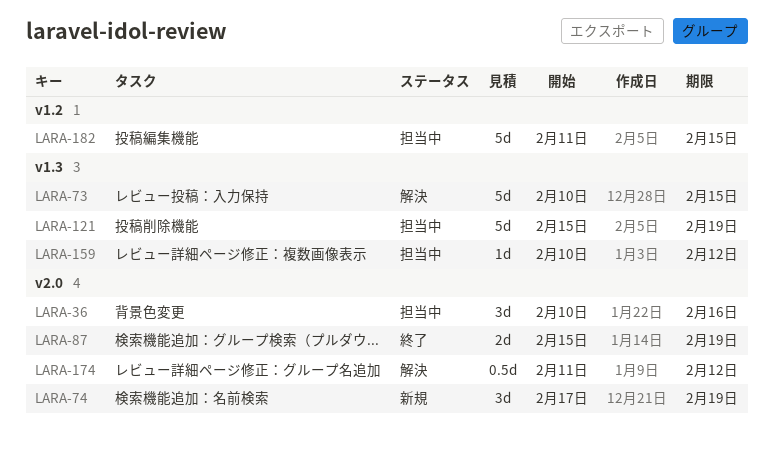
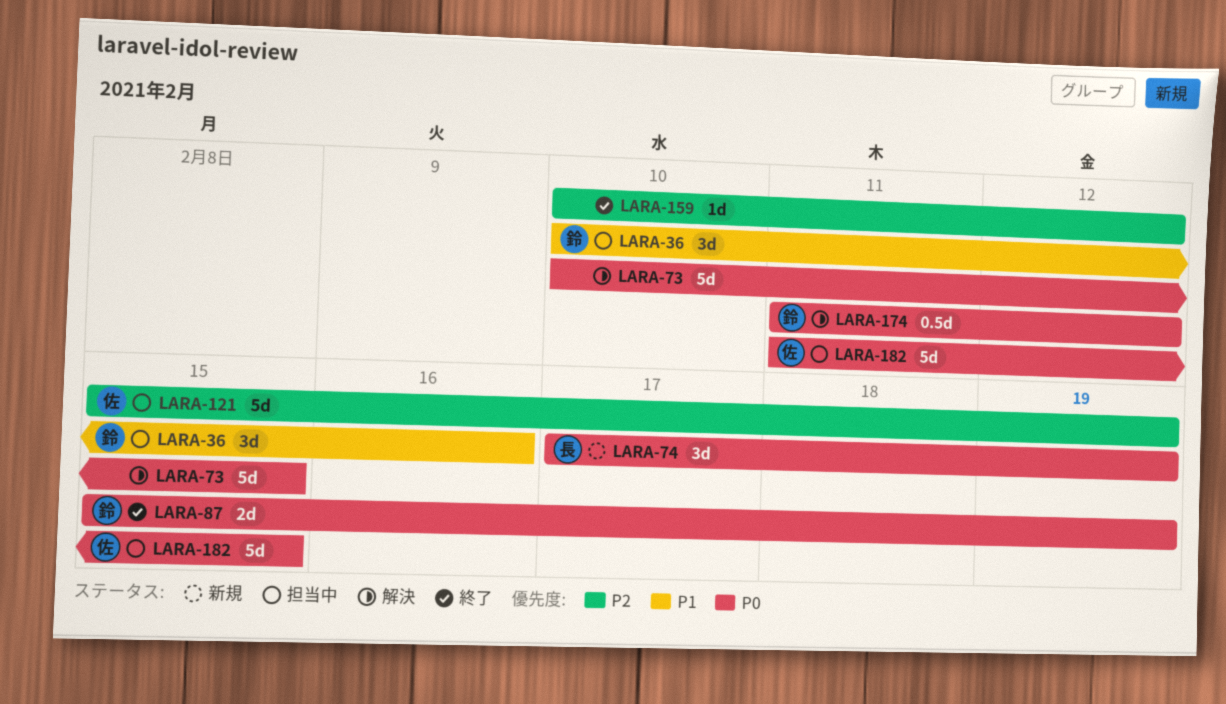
LARA-159, status: 担当中 -> 終了

